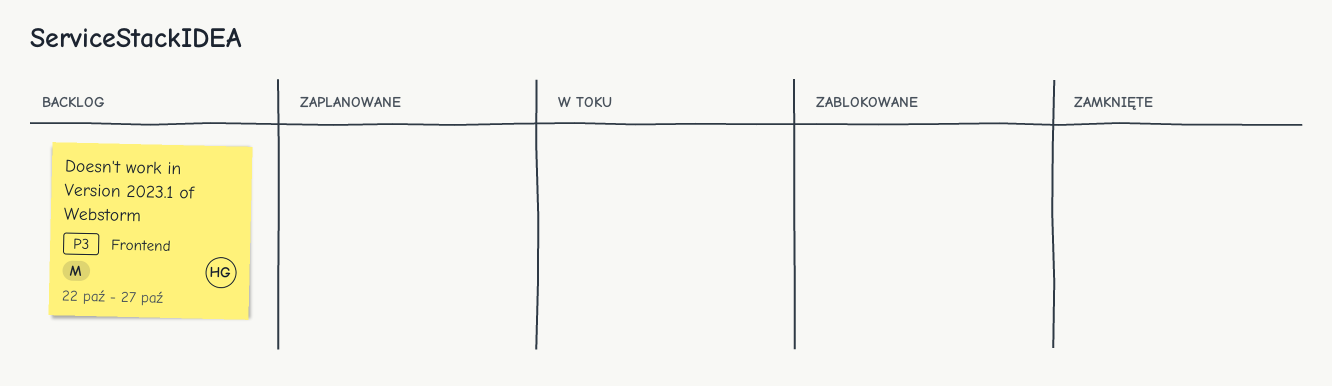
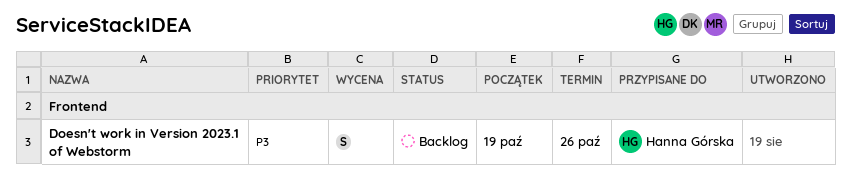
Doesn't work in Version 2023.1 of Webstorm, estimate: M -> S
Doesn't work in Version 2023.1 of Webstorm, start: Oct 22 -> Oct 19
Doesn't work in Version 2023.1 of Webstorm, due: Oct 27 -> Oct 26

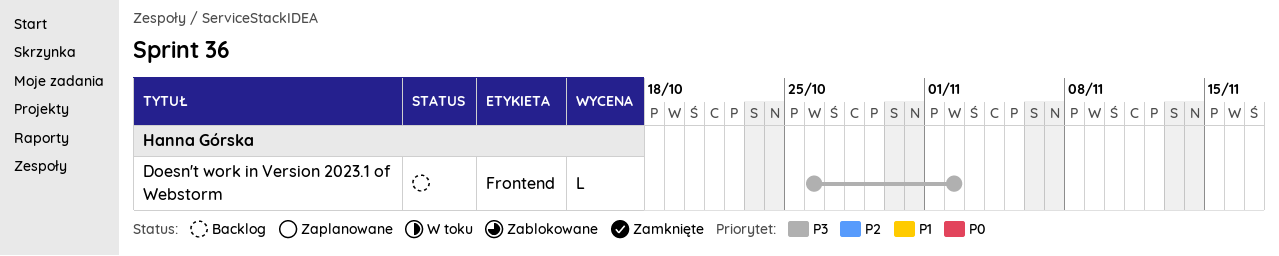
Doesn't work in Version 2023.1 of Webstorm, estimate: S -> L
Doesn't work in Version 2023.1 of Webstorm, start: Oct 19 -> Oct 26
Doesn't work in Version 2023.1 of Webstorm, due: Oct 26 -> Nov 2

